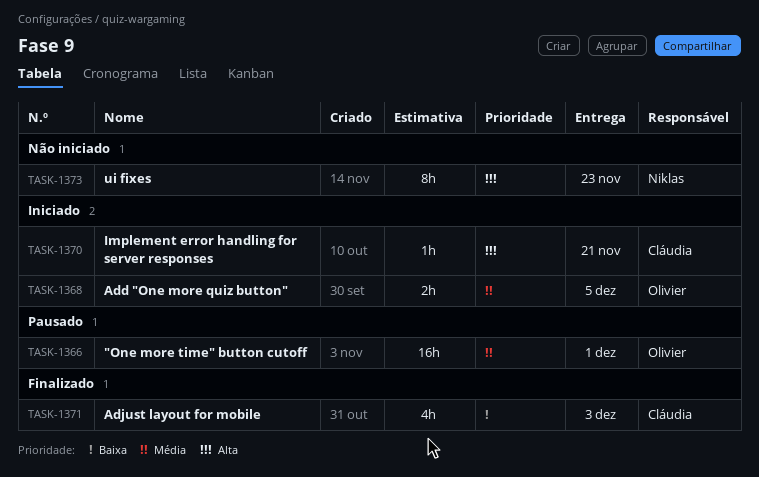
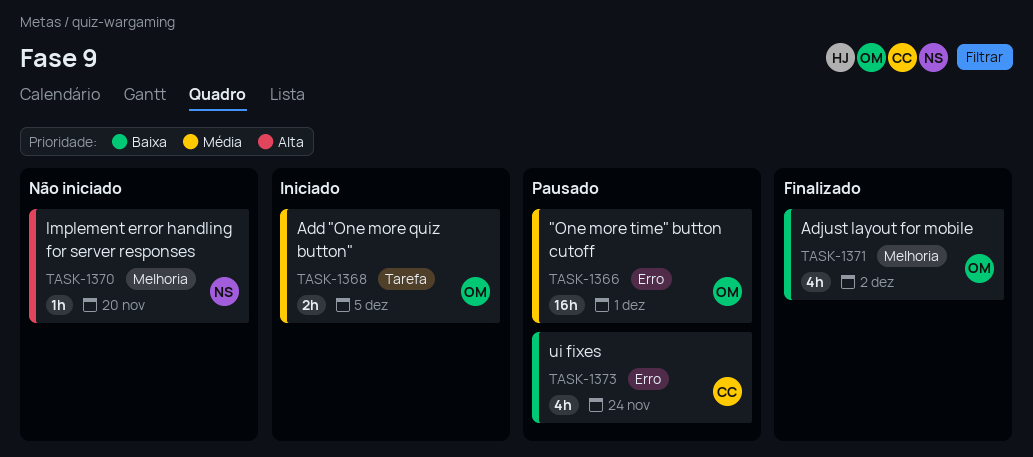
TASK-1370, status: Iniciado -> Não iniciado
TASK-1370, owner: Cláudia -> Niklas
TASK-1370, due: Nov 21 -> Nov 20
TASK-1371, owner: Cláudia -> Olivier
TASK-1371, due: Dec 3 -> Dec 2
TASK-1373, status: Não iniciado -> Pausado
TASK-1373, owner: Niklas -> Cláudia
TASK-1373, priority: Alta -> Baixa
TASK-1373, estimate: 8h -> 4h
TASK-1373, due: Nov 23 -> Nov 24

